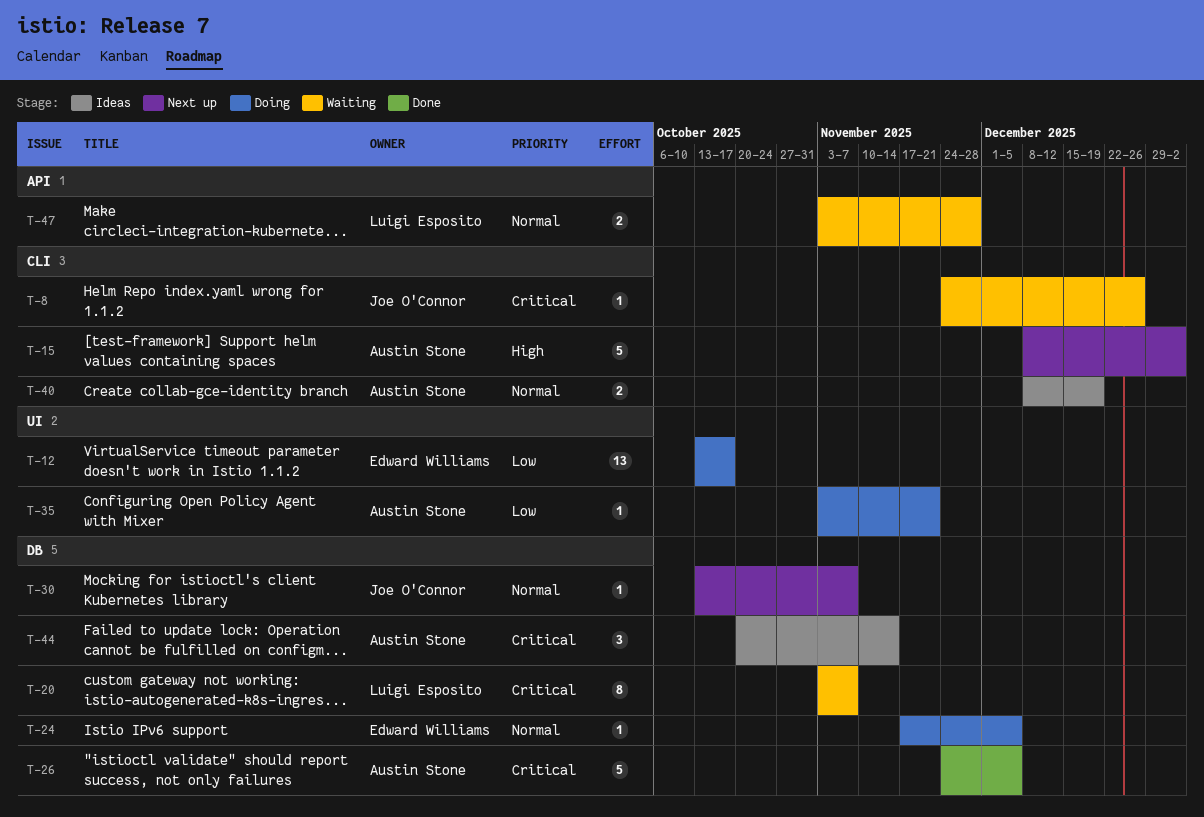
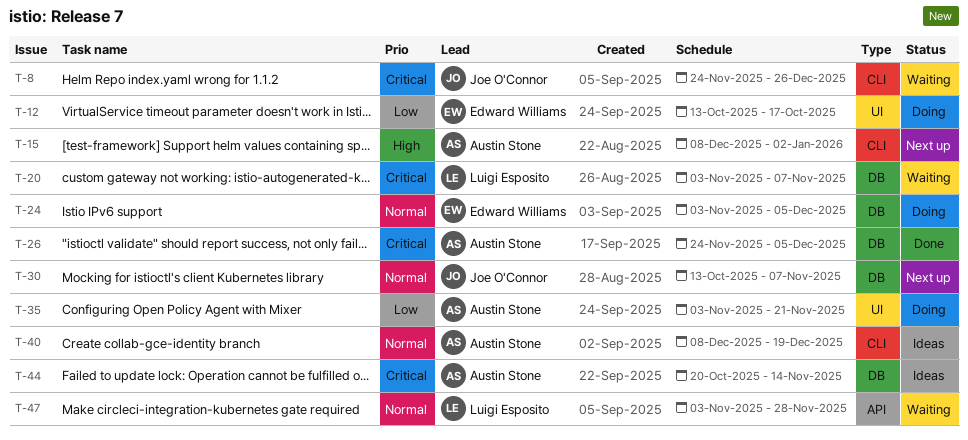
T-24, start: Nov 17 -> Nov 3

